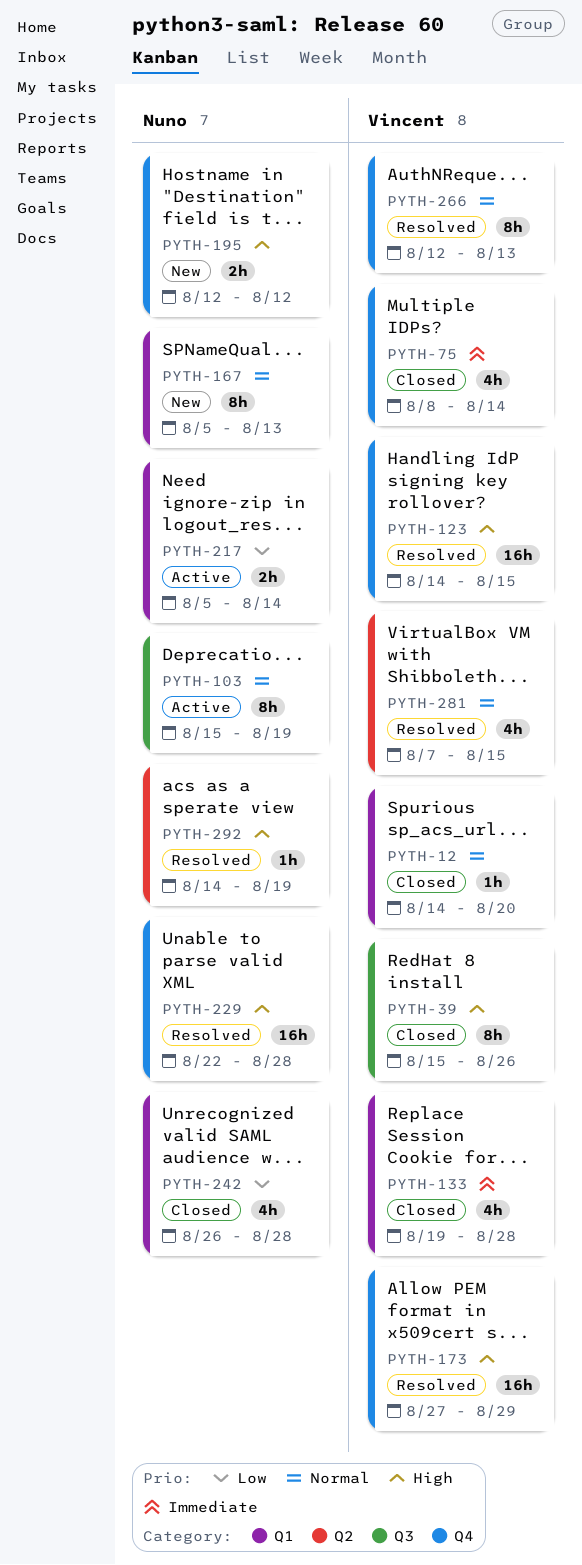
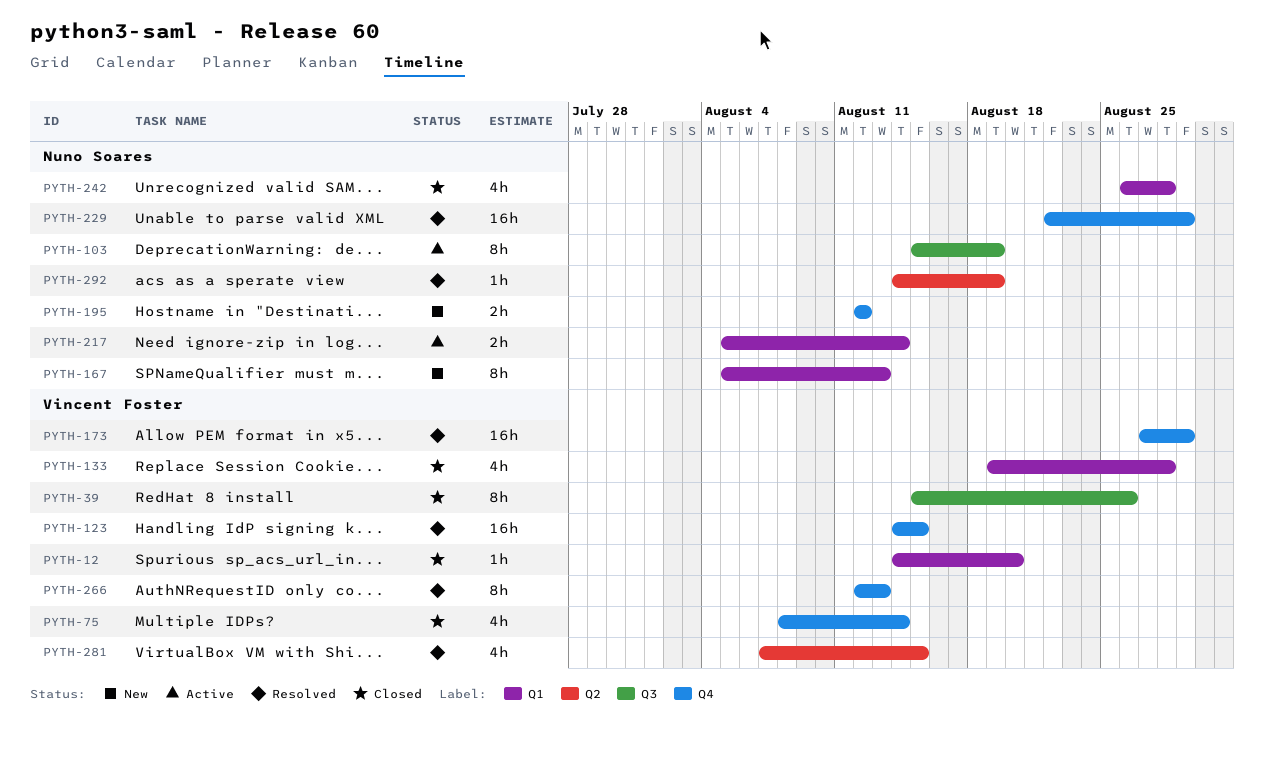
PYTH-229, due: Aug 28 -> Aug 29

